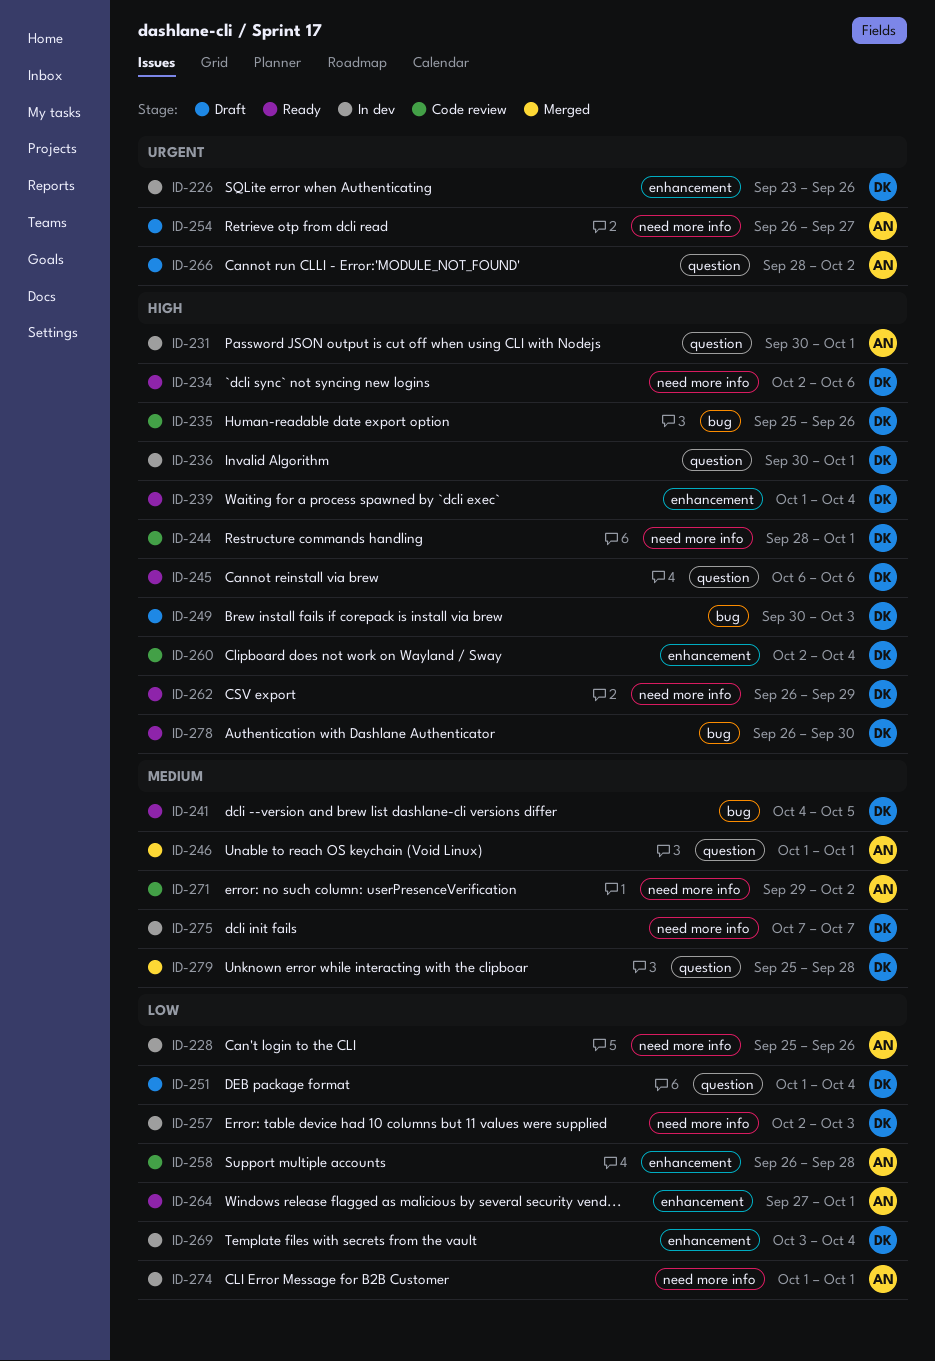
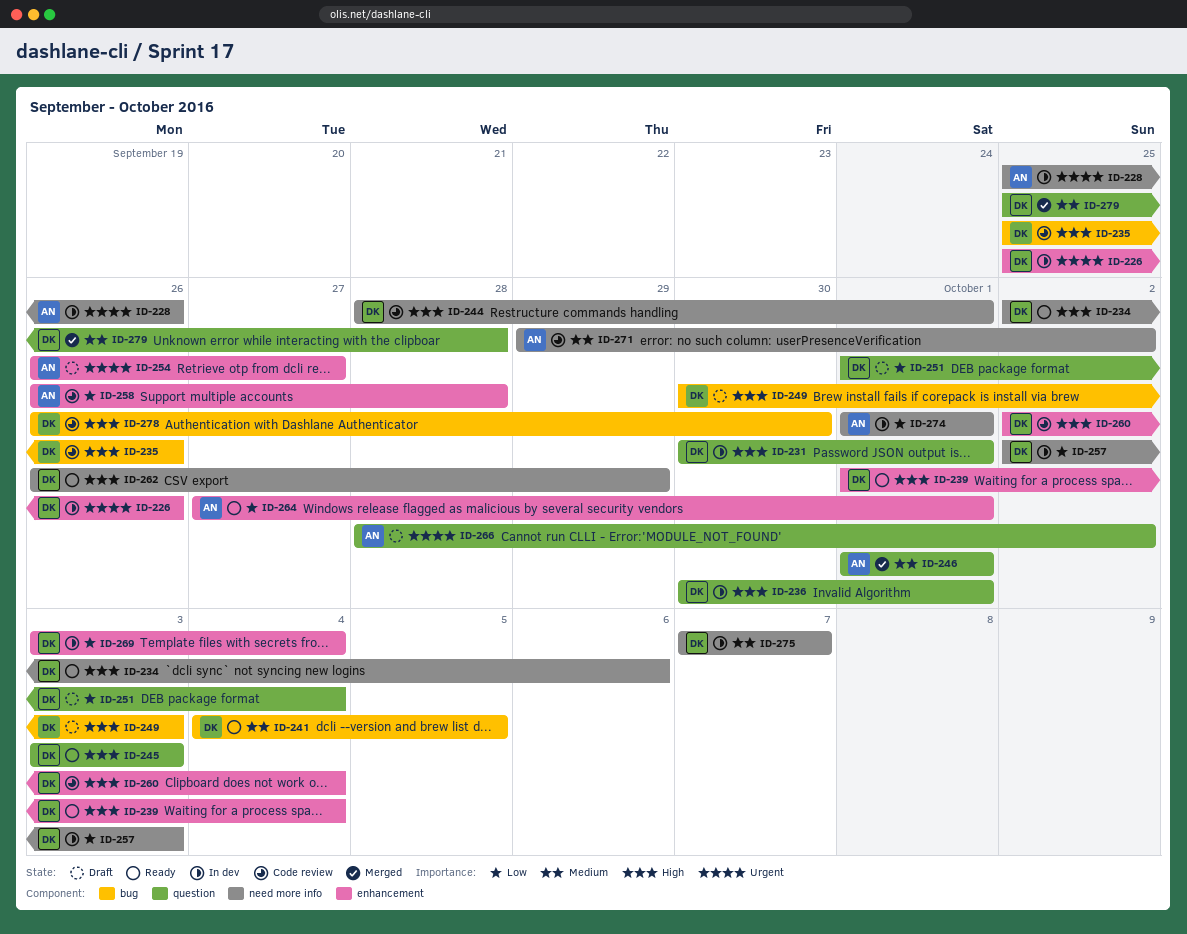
ID-226, start: Sep 23 -> Sep 25
ID-228, priority: Low -> Urgent
ID-231, owner: AN -> DK
ID-245, start: Oct 6 -> Oct 3
ID-245, due: Oct 6 -> Oct 3
ID-254, label: need more info -> enhancement
ID-278, status: Ready -> Code review

